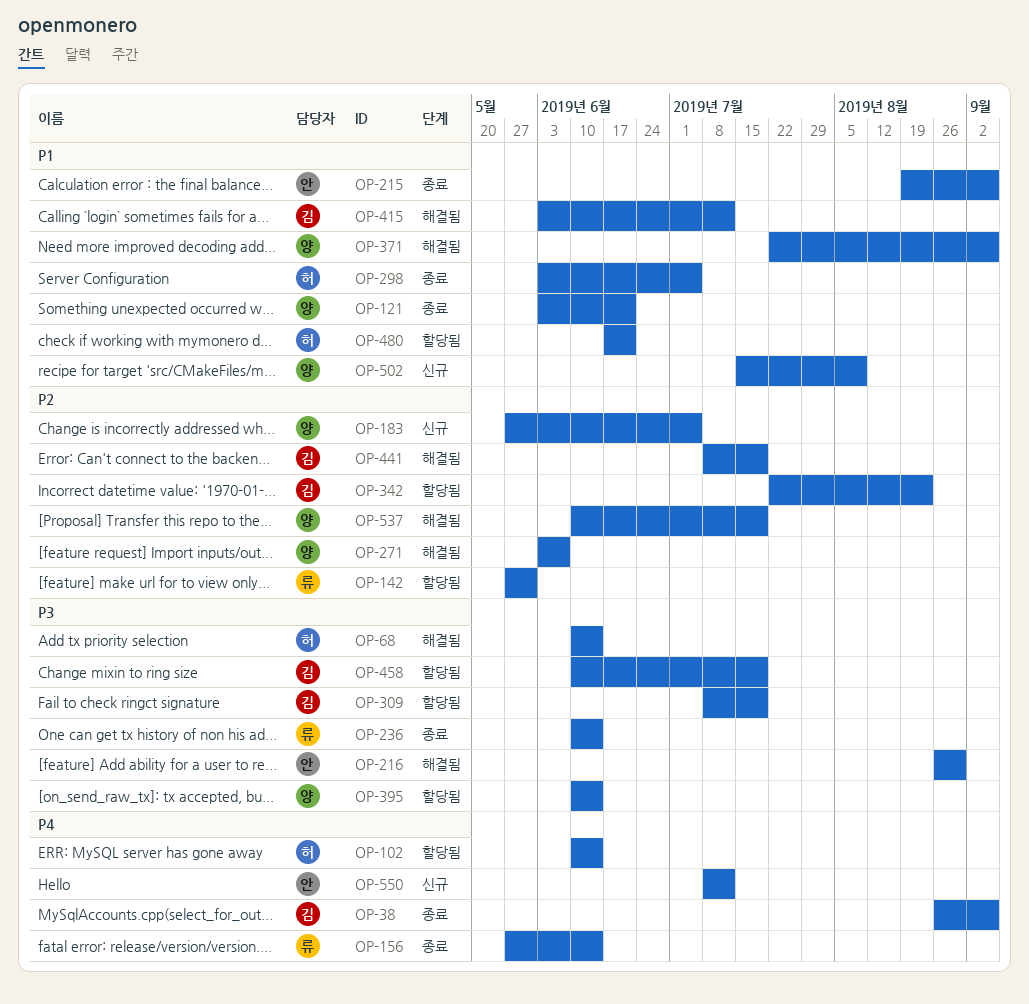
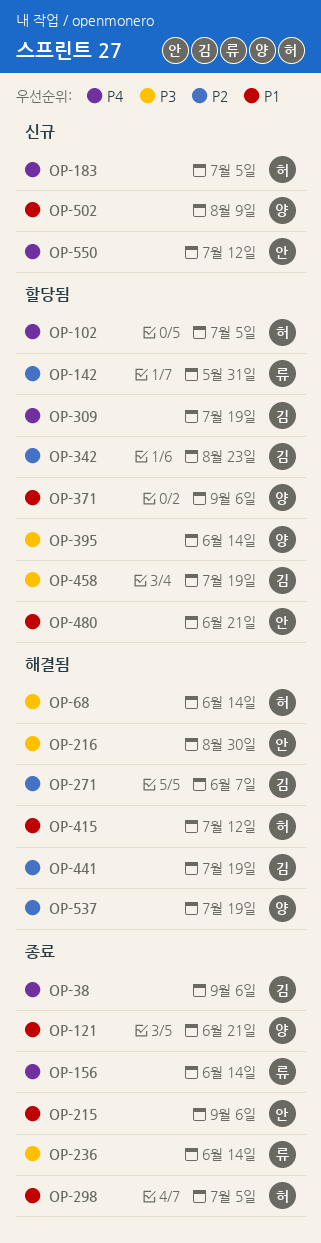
OP-102, due: Jun 14 -> Jul 5
OP-183, owner: 양 -> 허
OP-183, priority: P2 -> P4
OP-271, owner: 양 -> 김
OP-309, priority: P3 -> P4
OP-371, status: 해결됨 -> 할당됨
OP-415, owner: 김 -> 허
OP-480, owner: 허 -> 안

